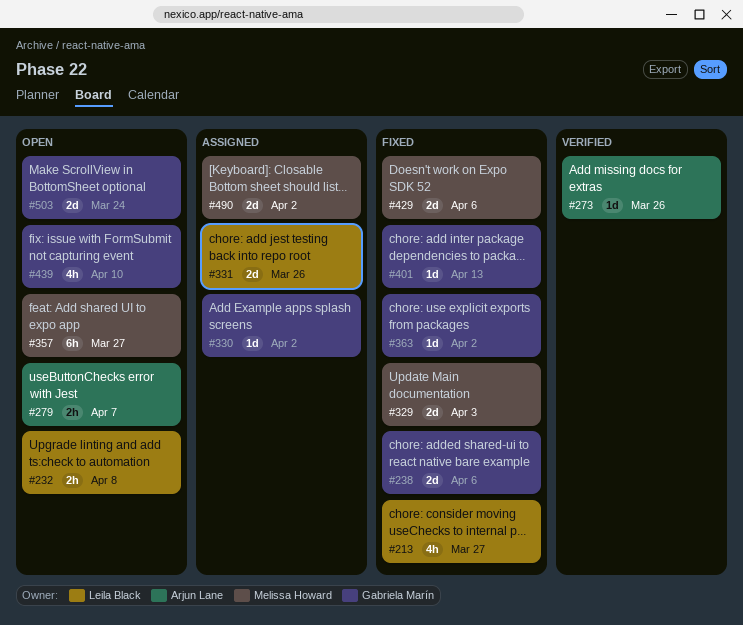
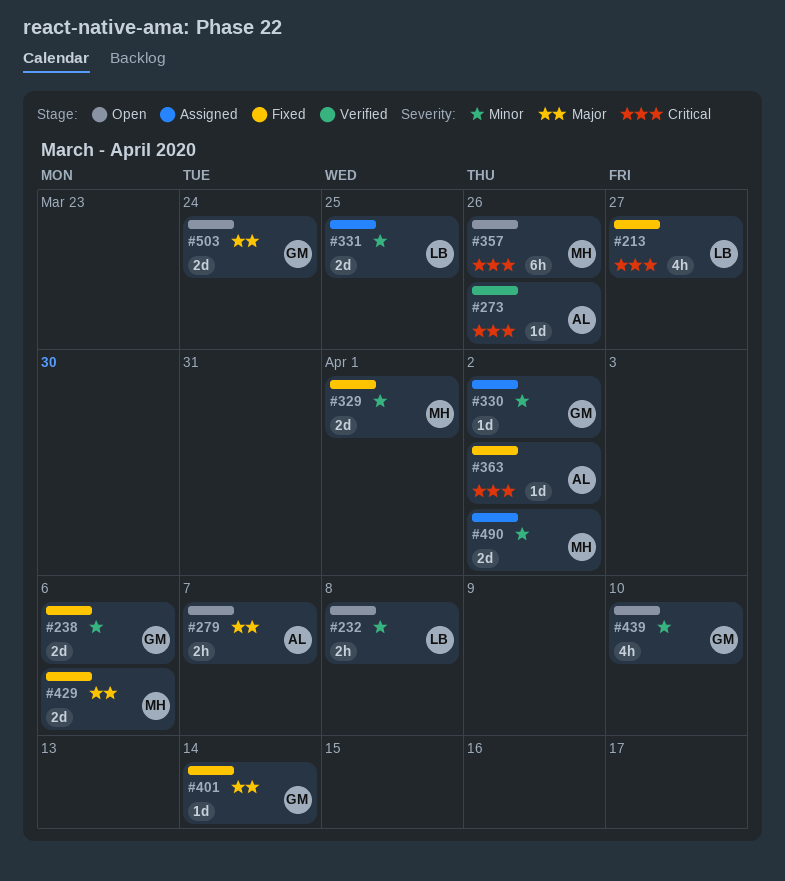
#329, due: Apr 3 -> Apr 1
#331, due: Mar 26 -> Mar 25
#357, due: Mar 27 -> Mar 26
#363, owner: Gabriela Marín -> Arjun Lane
#401, due: Apr 13 -> Apr 14

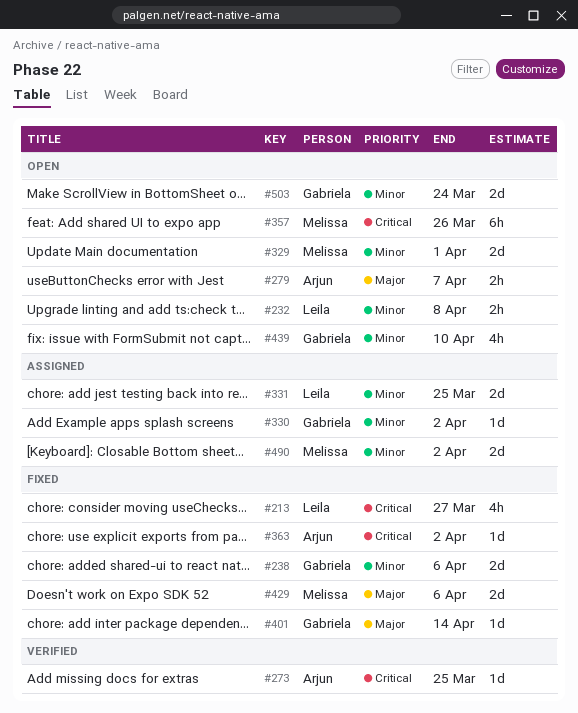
#273, due: Mar 26 -> Mar 25
#329, status: Fixed -> Open
#503, priority: Major -> Minor

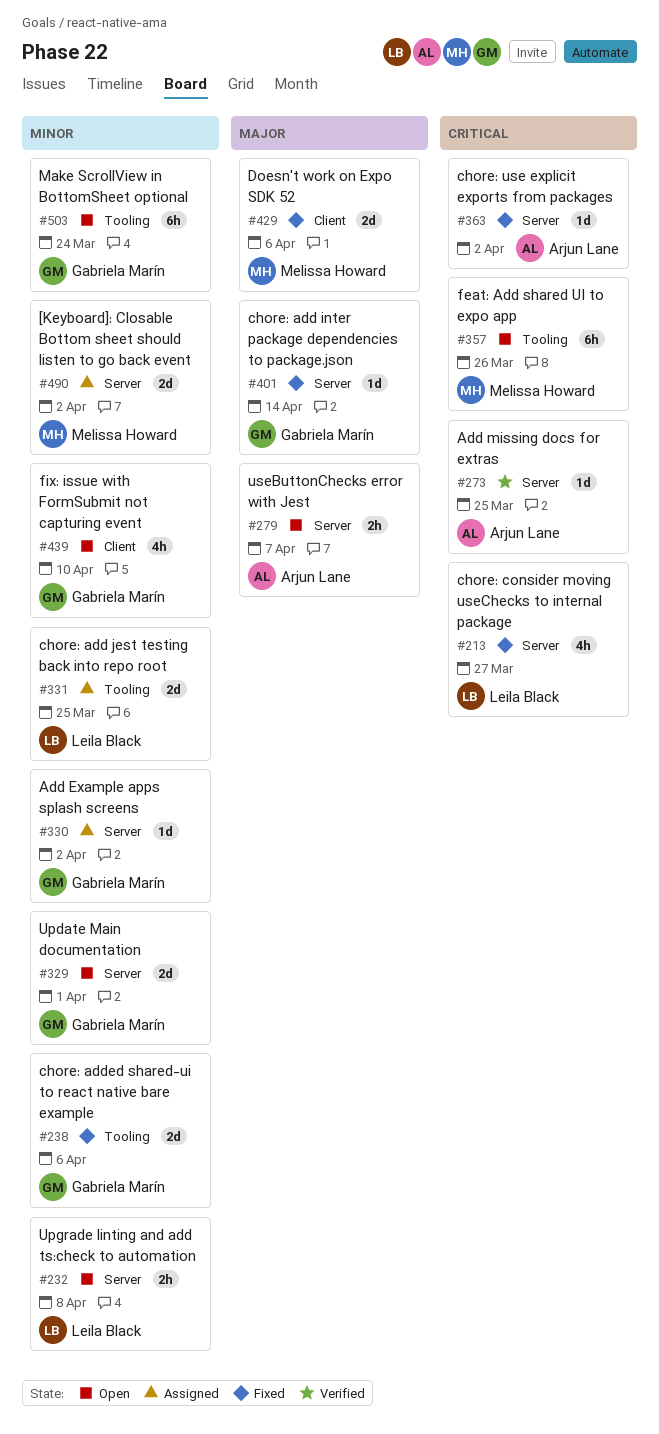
#329, owner: Melissa Howard -> Gabriela Marín
#503, estimate: 2d -> 6h

